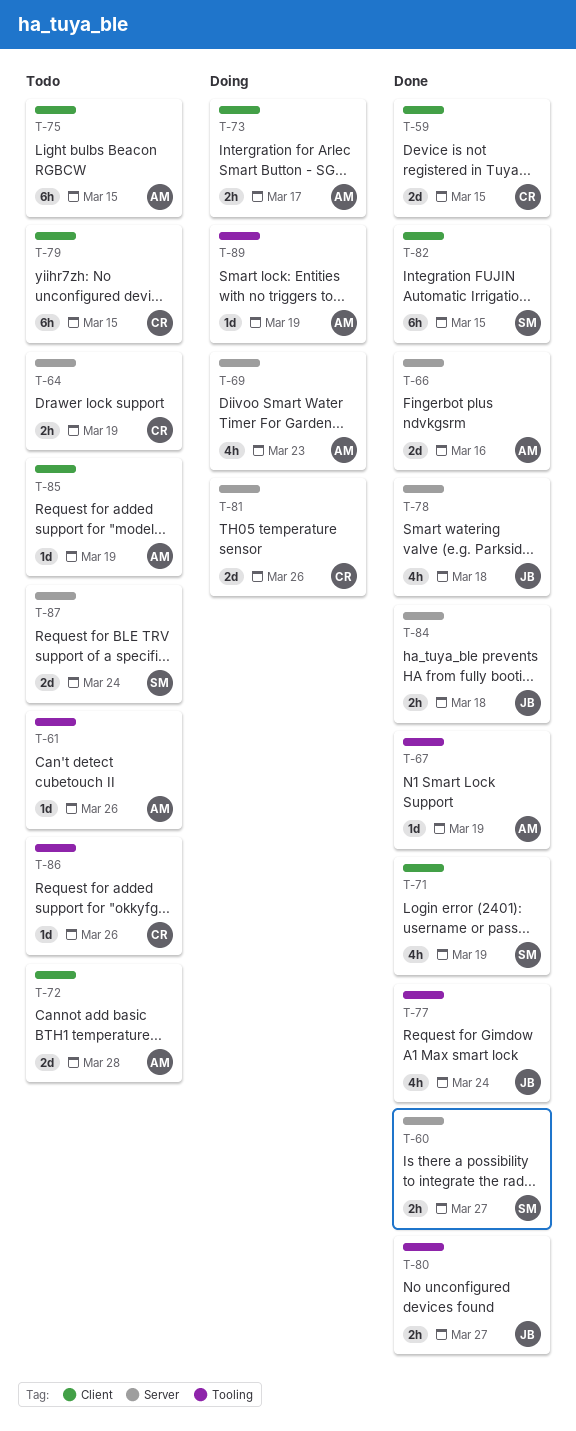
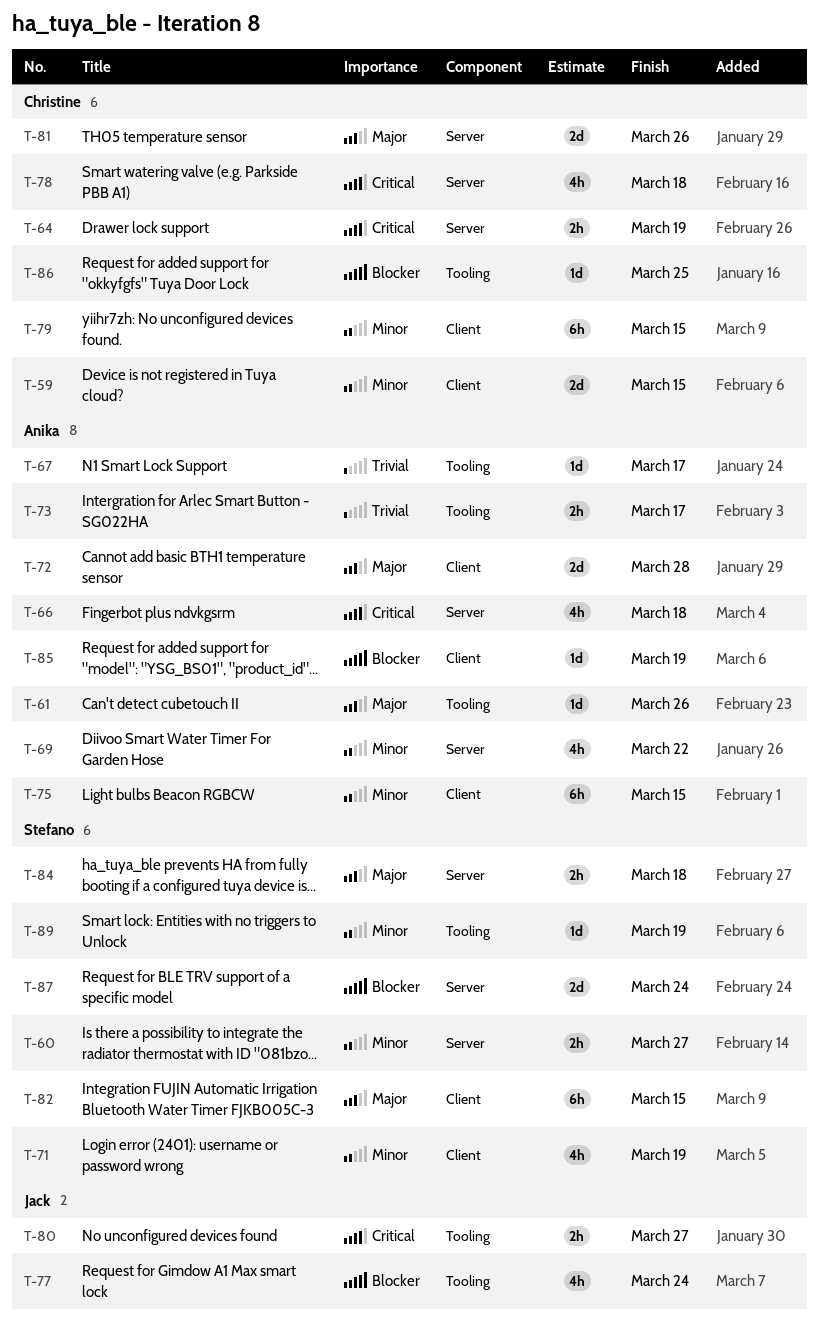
T-66, estimate: 2d -> 4h
T-66, due: Mar 16 -> Mar 18
T-67, due: Mar 19 -> Mar 17
T-69, due: Mar 23 -> Mar 22
T-73, label: Client -> Tooling
T-78, owner: Jack -> Christine
T-84, owner: Jack -> Stefano
T-86, due: Mar 26 -> Mar 25
T-89, owner: Anika -> Stefano

